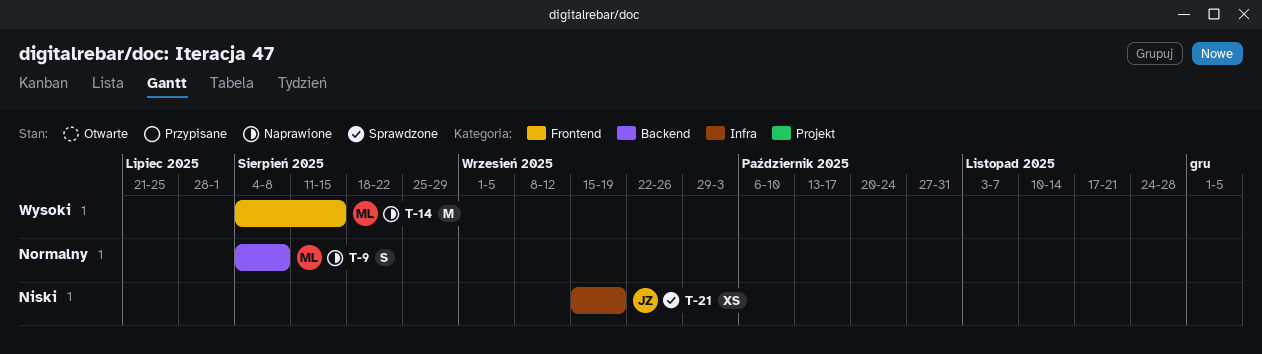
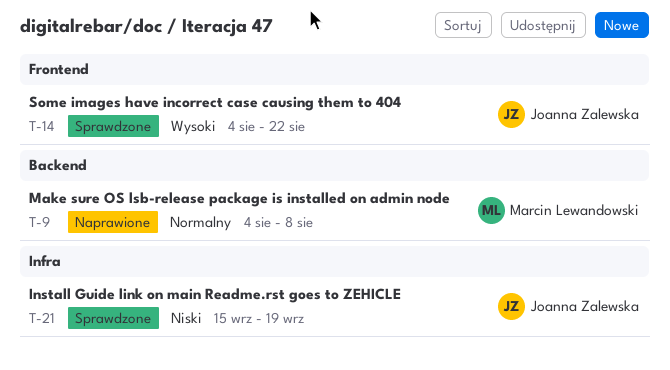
T-14, status: Naprawione -> Sprawdzone
T-14, owner: Marcin Lewandowski -> Joanna Zalewska
T-14, due: Aug 15 -> Aug 22

